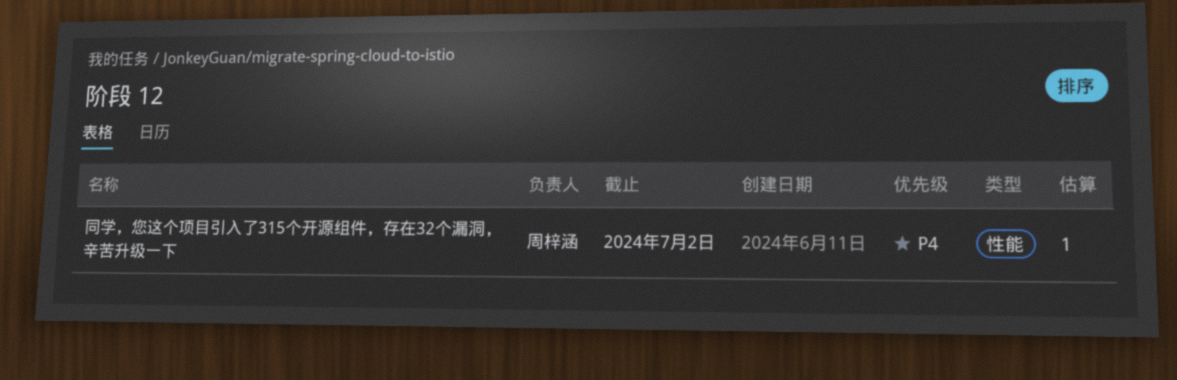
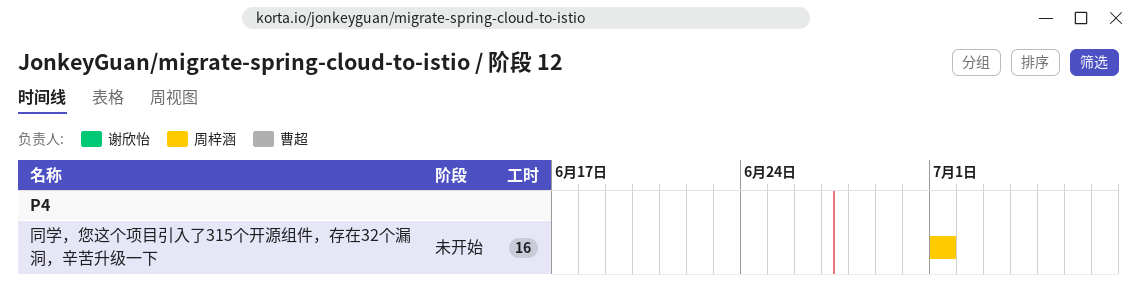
同学，您这个项目引入了315个开源组件，存在32个漏洞，辛苦升级一下, estimate: 1 -> 16
同学，您这个项目引入了315个开源组件，存在32个漏洞，辛苦升级一下, due: Jul 2 -> Jul 1

